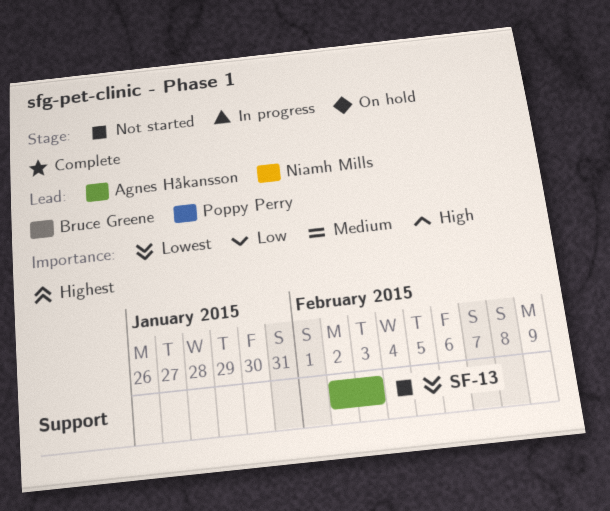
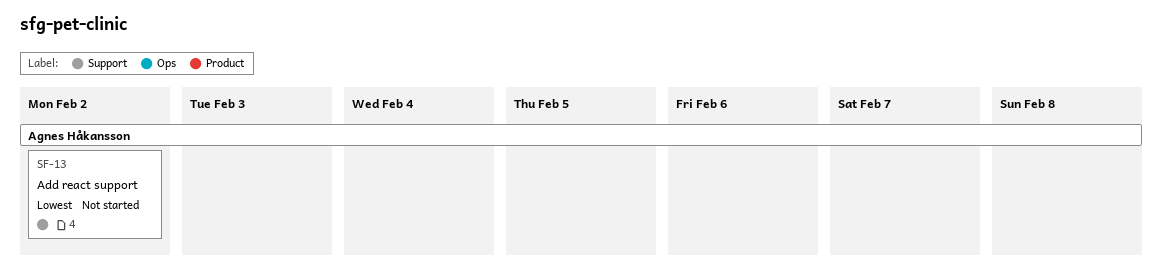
SF-13, due: Feb 3 -> Feb 2

